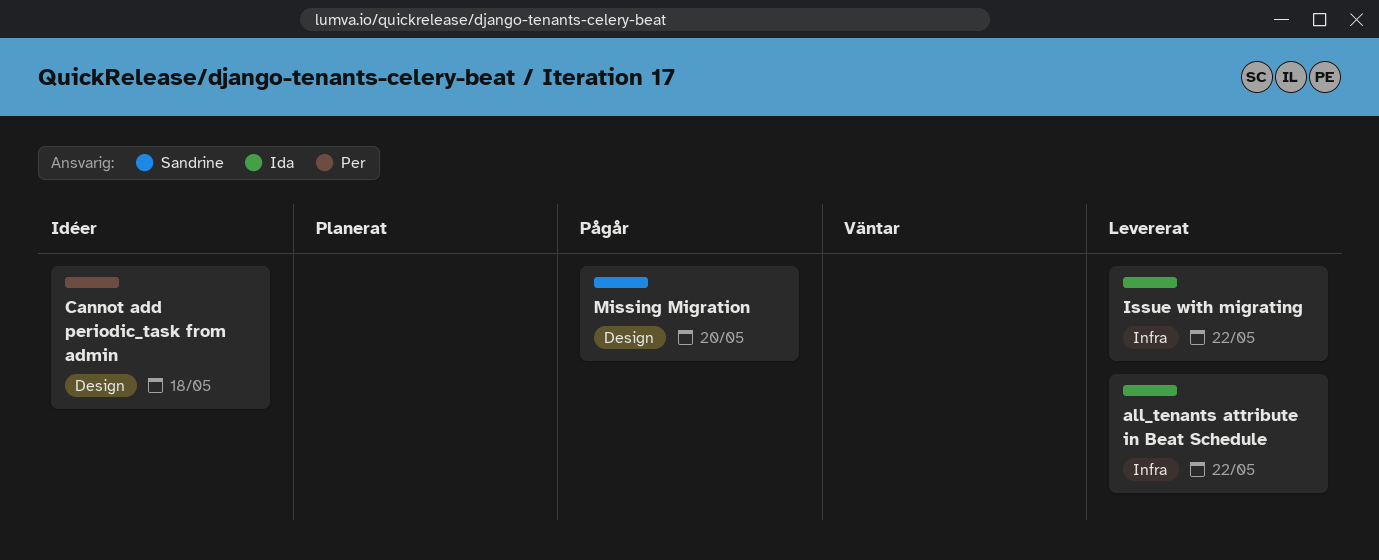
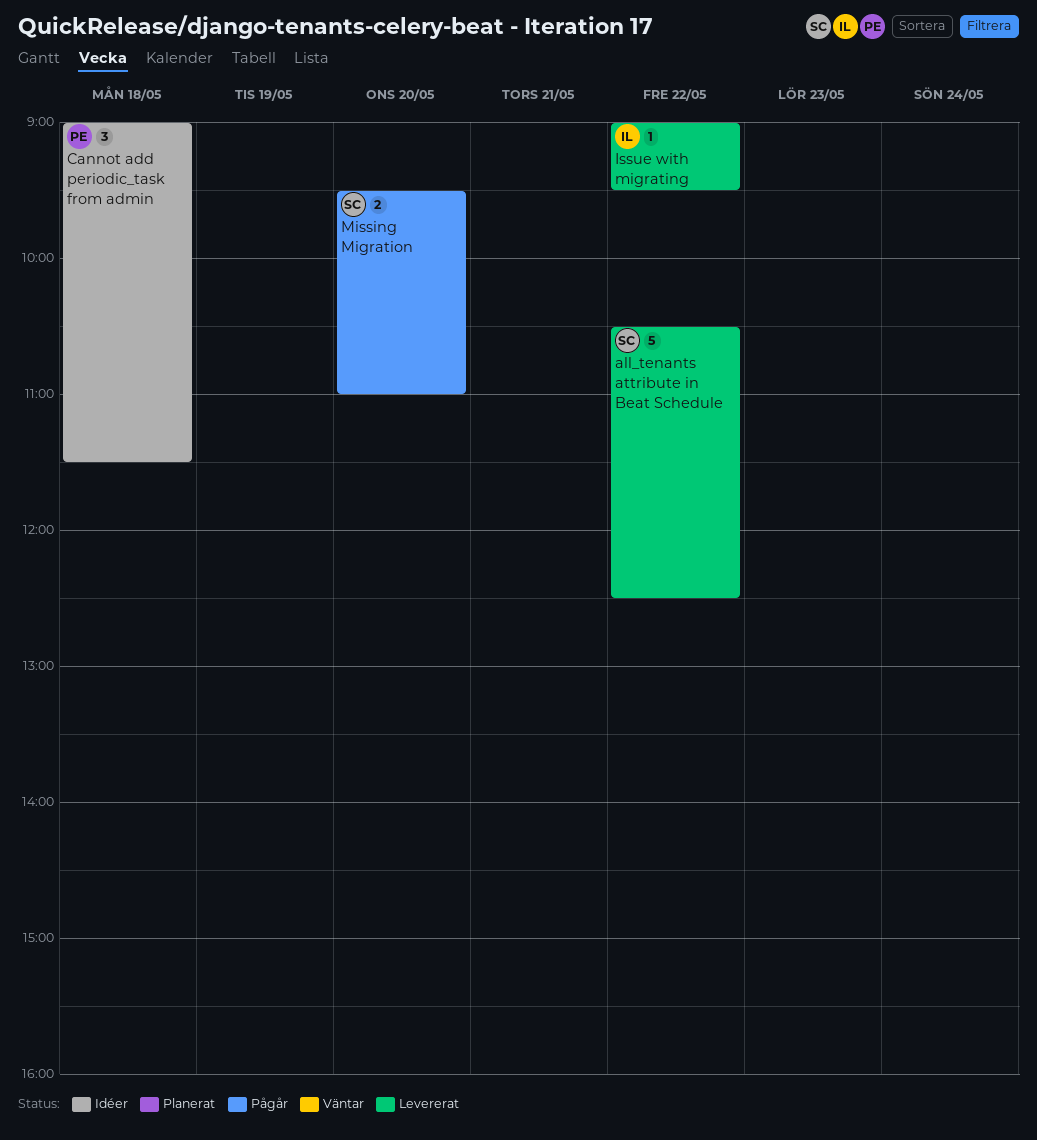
all_tenants attribute in Beat Schedule, owner: Ida -> Sandrine

